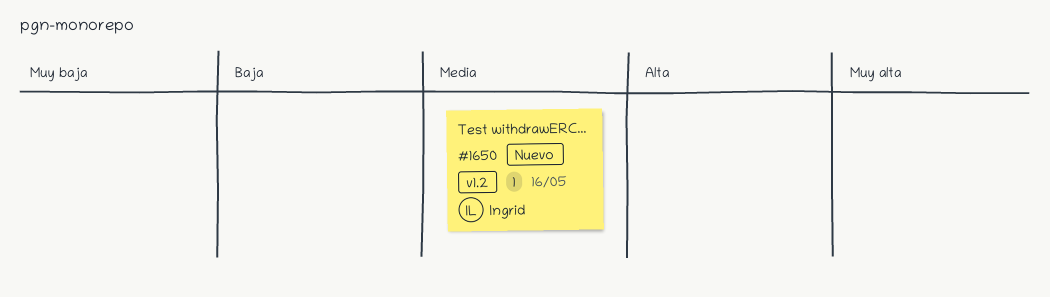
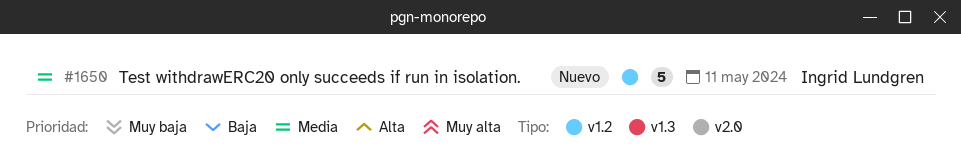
#1650, estimate: 1 -> 5
#1650, due: May 16 -> May 11

